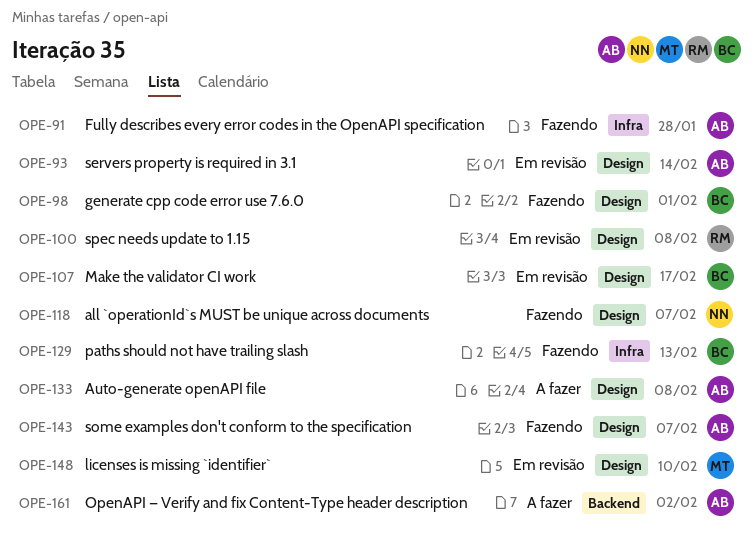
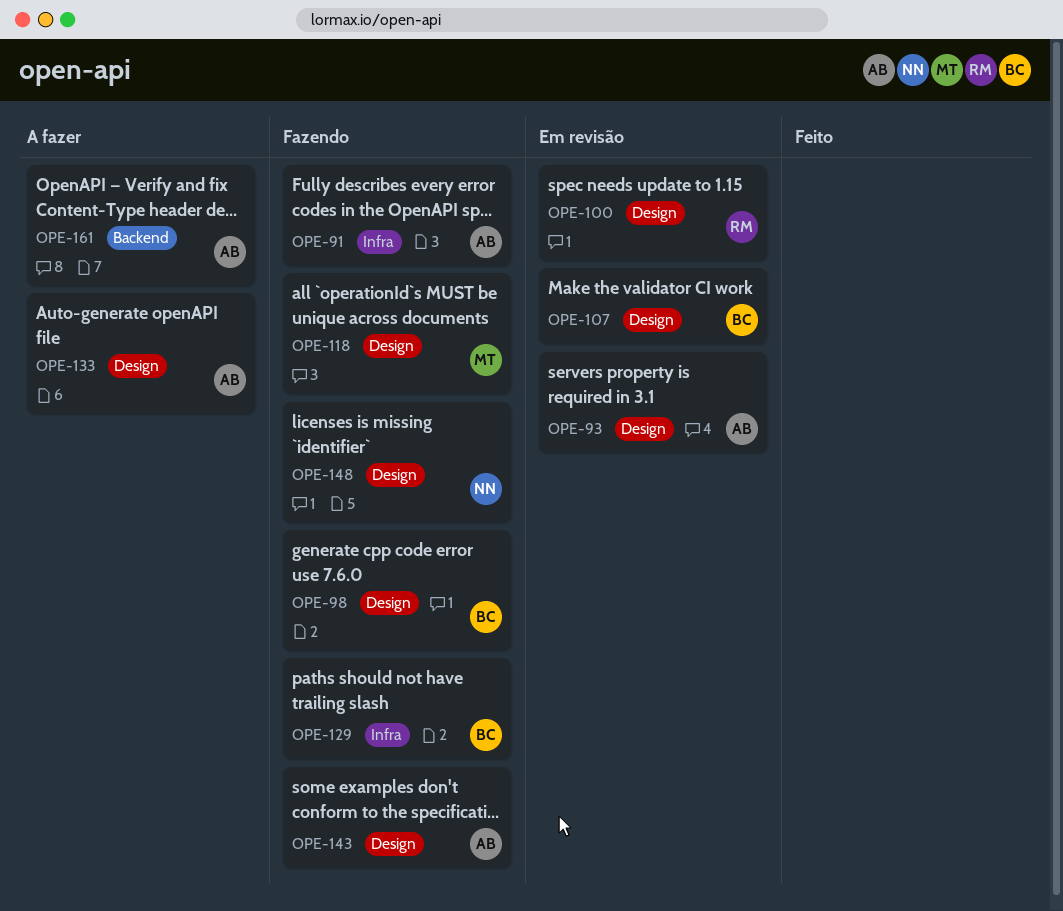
OPE-118, owner: NN -> MT
OPE-148, status: Em revisão -> Fazendo
OPE-148, owner: MT -> NN

